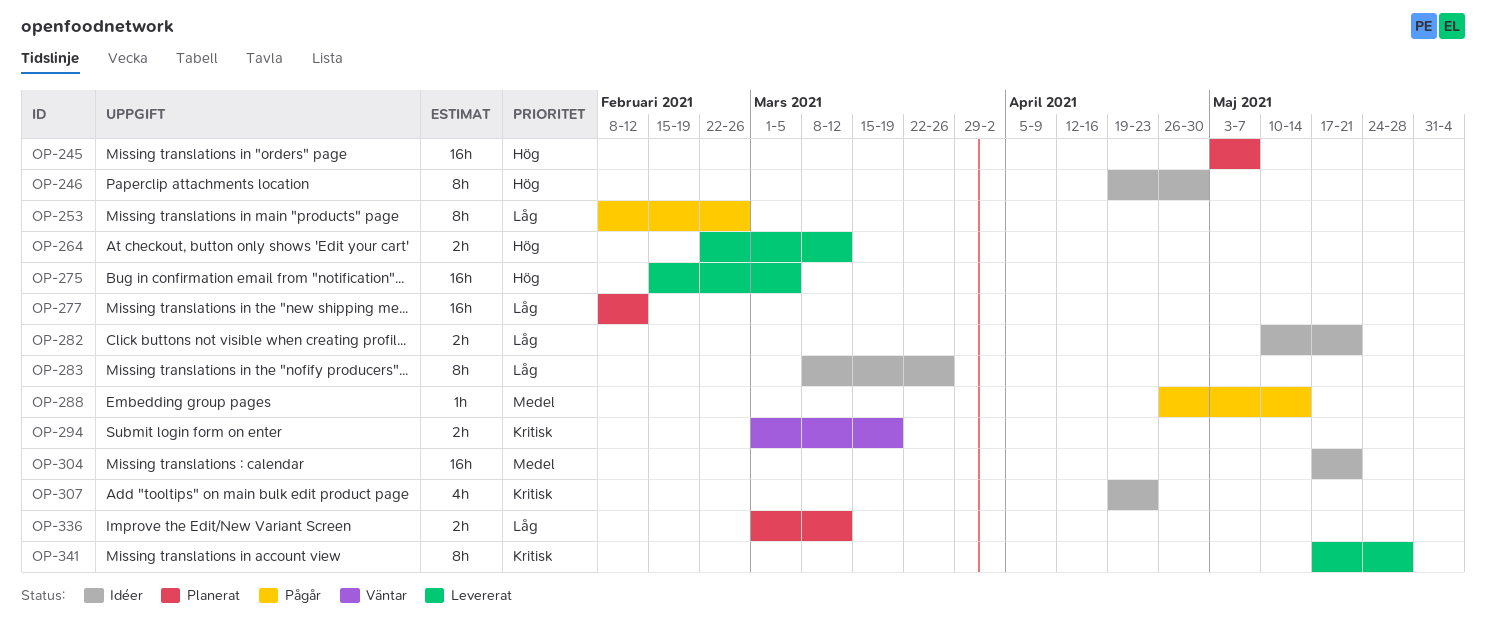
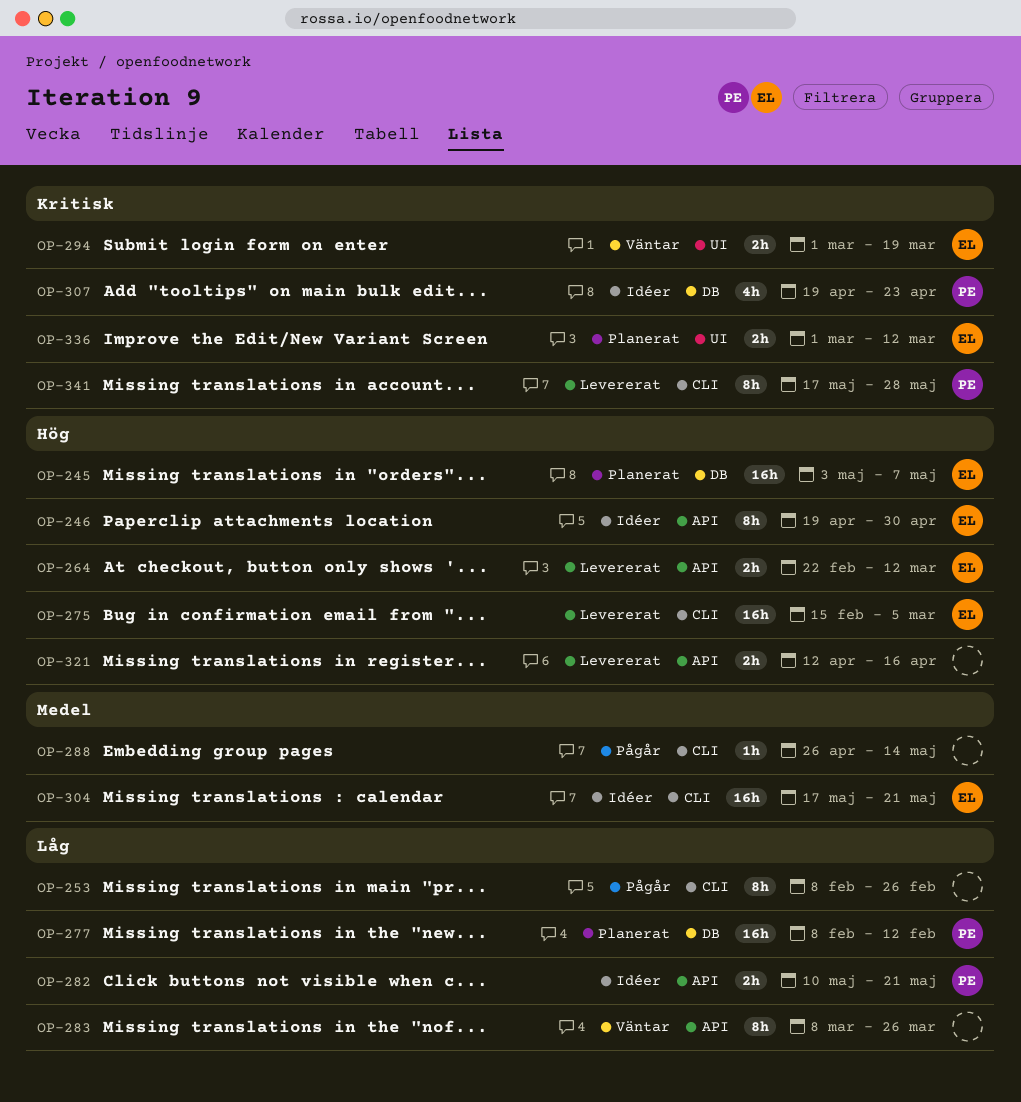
OP-283, status: Idéer -> Väntar
OP-321: none -> present
OP-336, priority: Låg -> Kritisk

